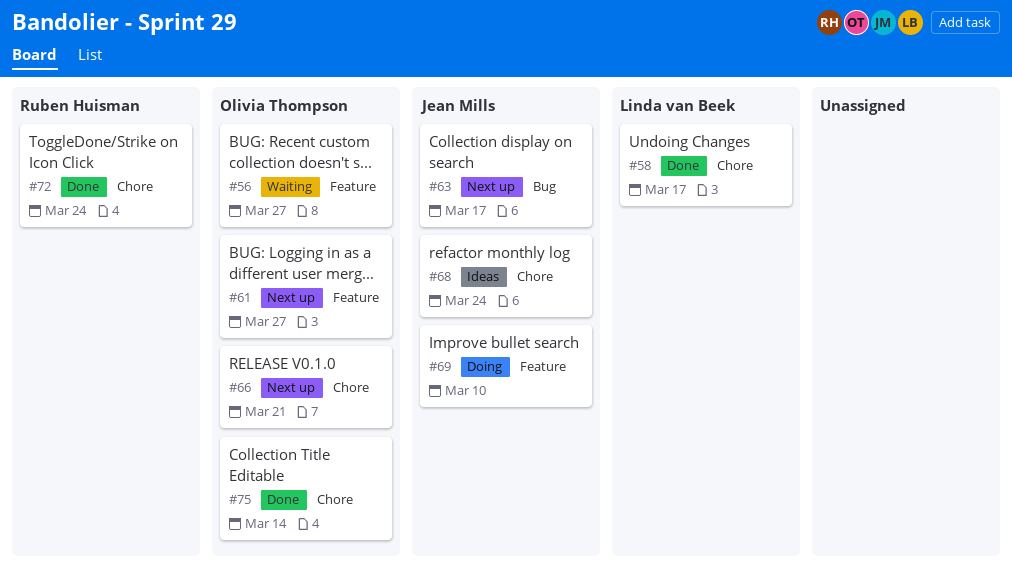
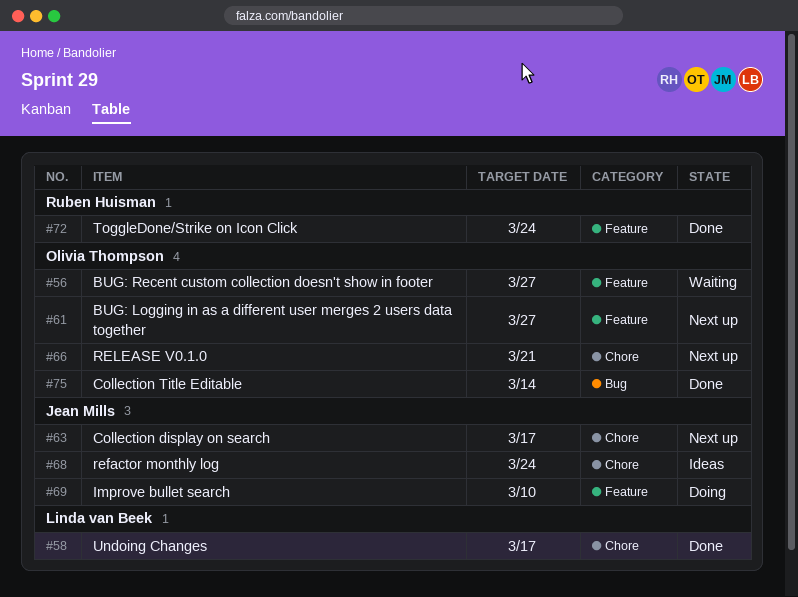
#63, label: Bug -> Chore
#72, label: Chore -> Feature
#75, label: Chore -> Bug

